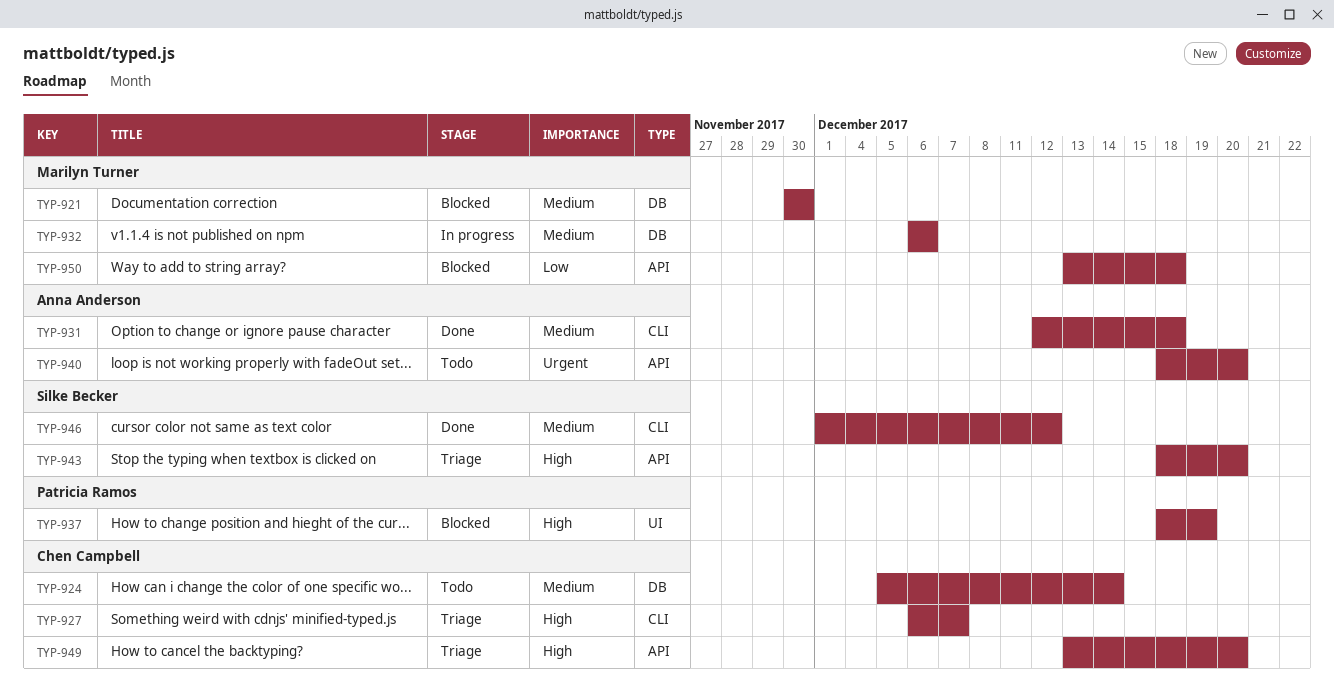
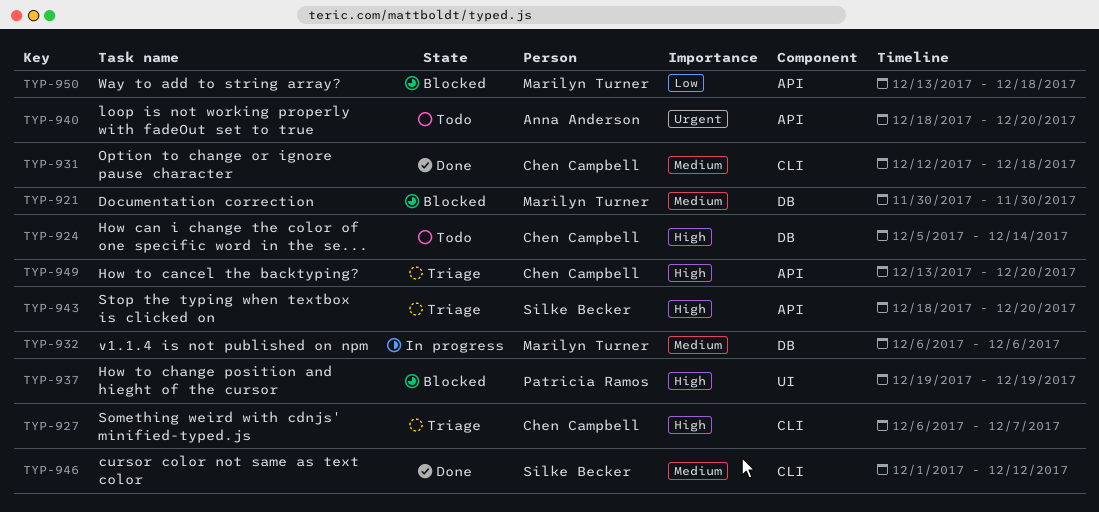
TYP-924, priority: Medium -> High
TYP-931, owner: Anna Anderson -> Chen Campbell
TYP-937, start: Dec 18 -> Dec 19

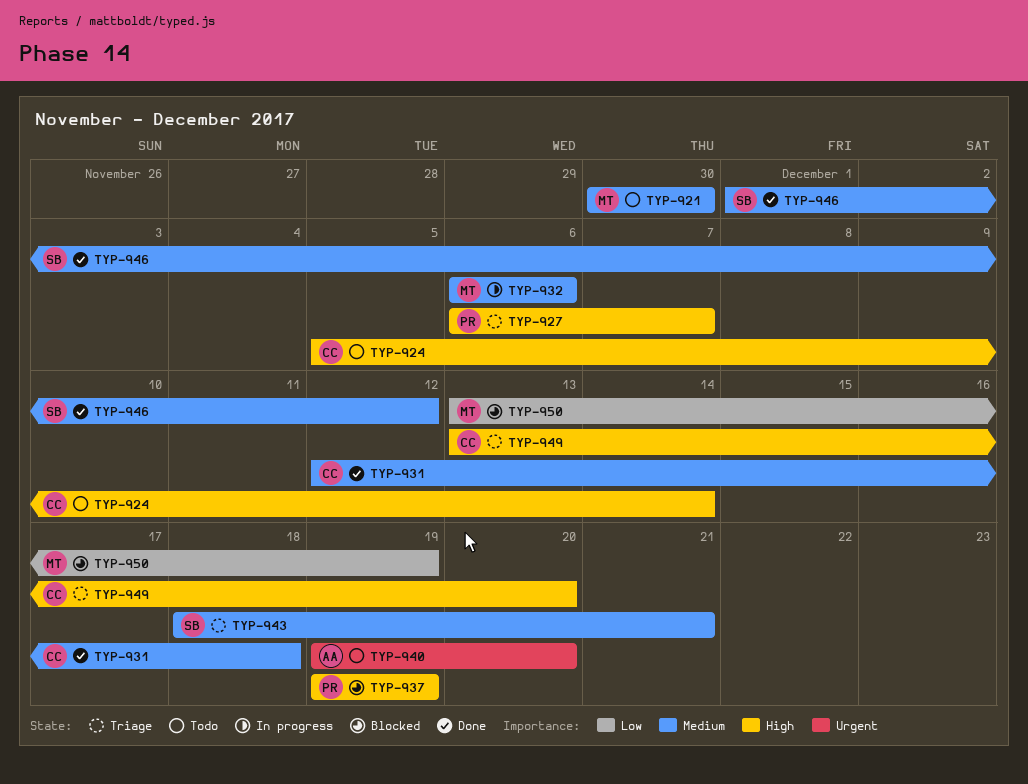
TYP-921, status: Blocked -> Todo
TYP-927, owner: Chen Campbell -> Patricia Ramos
TYP-940, start: Dec 18 -> Dec 19
TYP-943, priority: High -> Medium
TYP-943, due: Dec 20 -> Dec 21
TYP-950, due: Dec 18 -> Dec 19

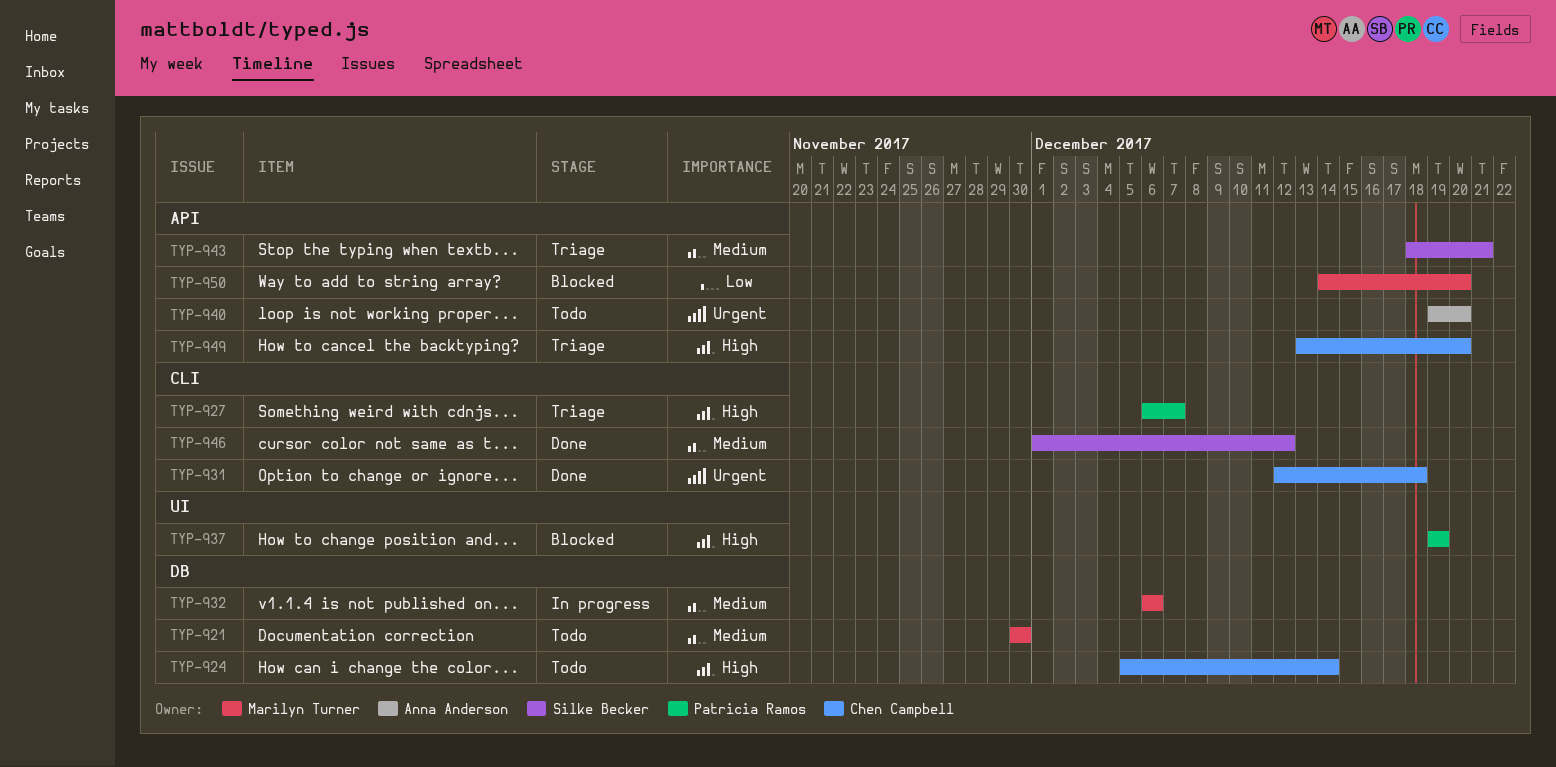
TYP-931, priority: Medium -> Urgent
TYP-950, start: Dec 13 -> Dec 14
TYP-950, due: Dec 19 -> Dec 20

